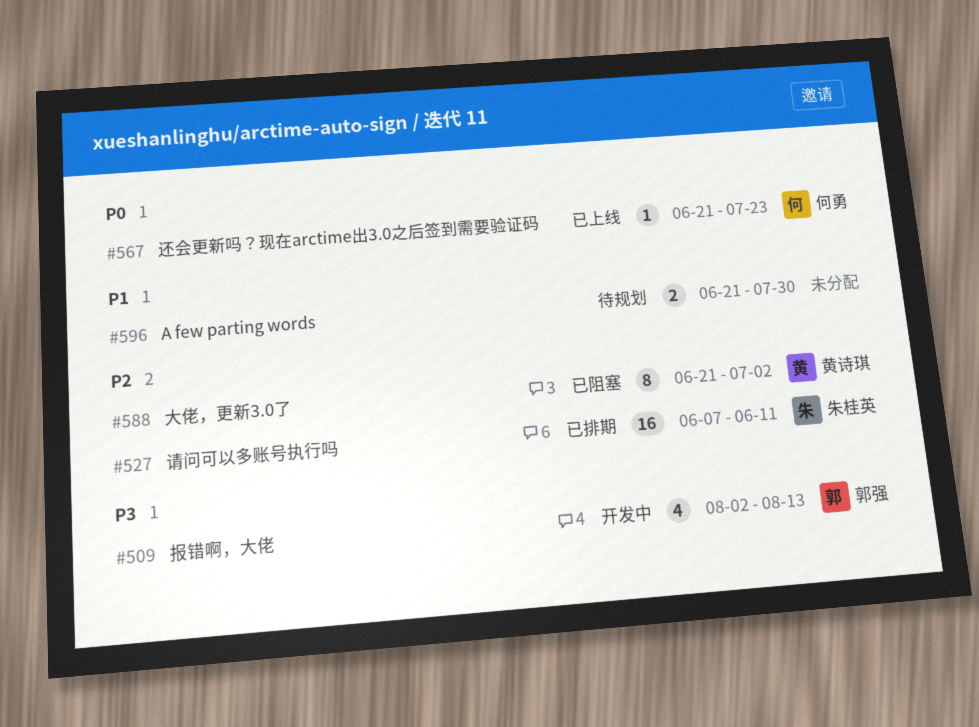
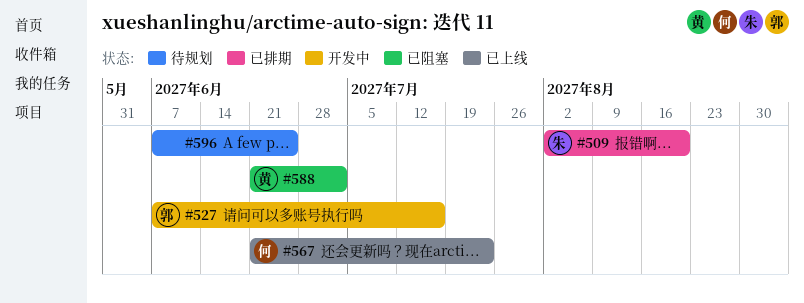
#509, status: 开发中 -> 已排期
#509, owner: 郭强 -> 朱桂英
#509, due: Aug 13 -> Aug 20
#527, status: 已排期 -> 开发中
#527, owner: 朱桂英 -> 郭强
#527, due: Jun 11 -> Jul 16
#596, start: Jun 21 -> Jun 7
#596, due: Jul 30 -> Jun 25

